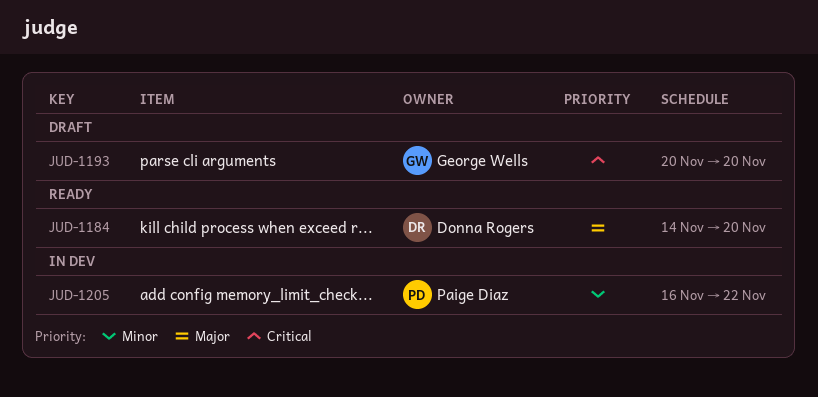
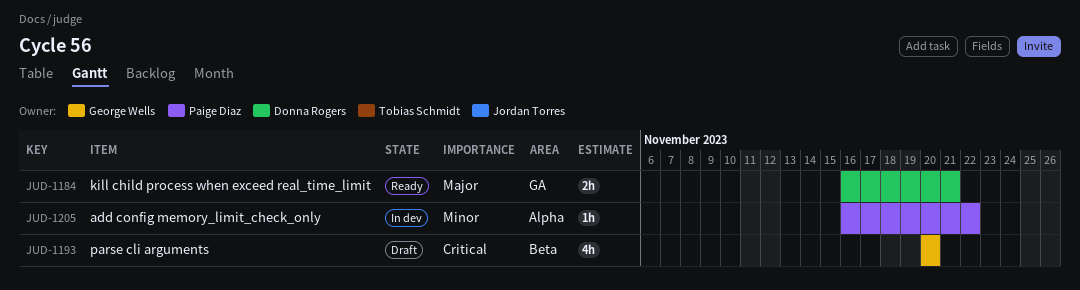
JUD-1184, start: Nov 14 -> Nov 16
JUD-1184, due: Nov 20 -> Nov 21

